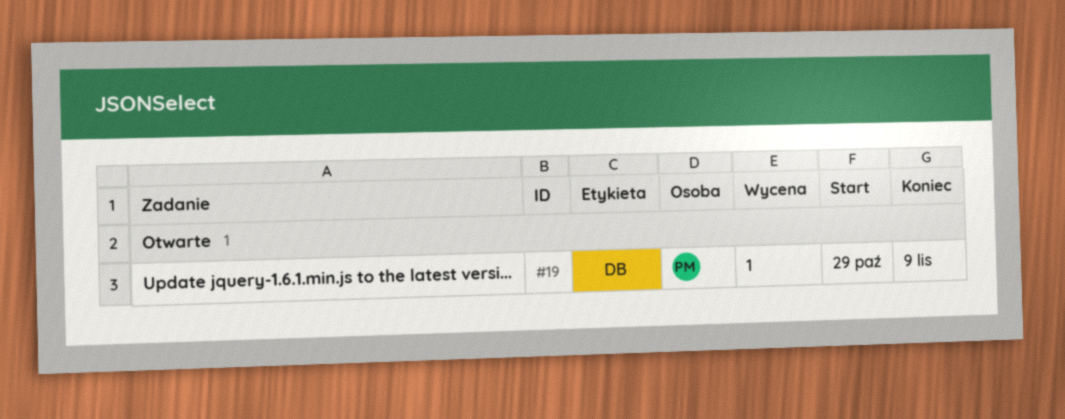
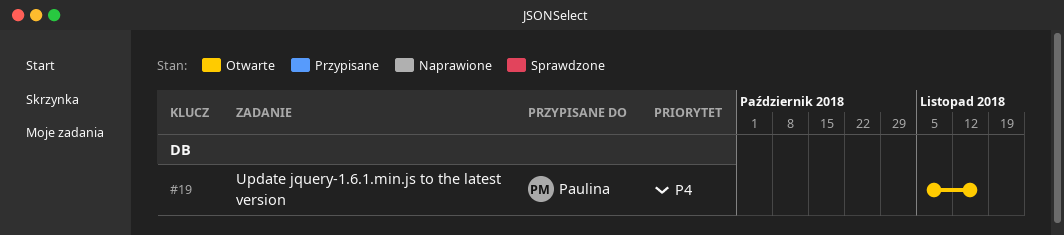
#19, start: Oct 29 -> Nov 5
#19, due: Nov 9 -> Nov 16

